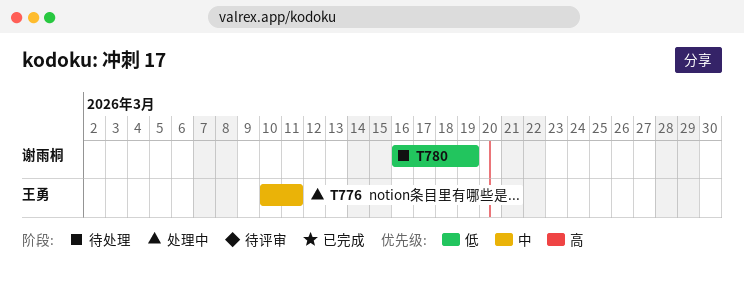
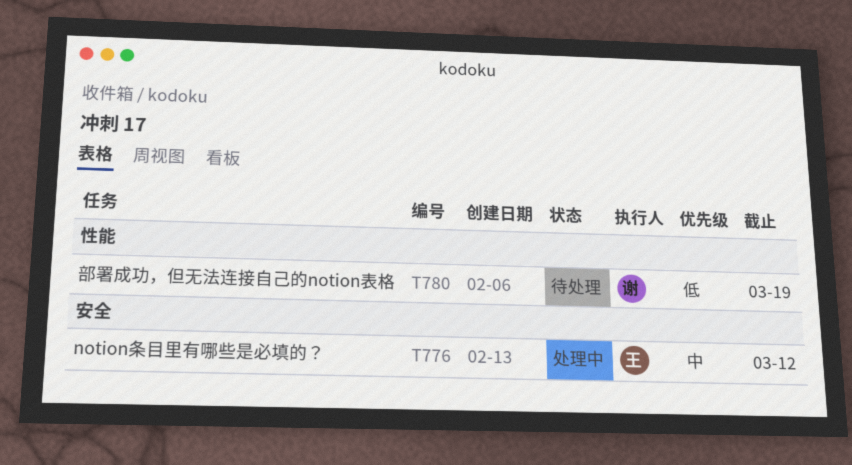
T776, due: Mar 11 -> Mar 12

